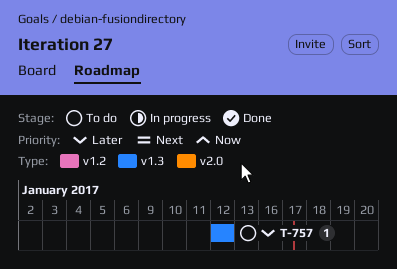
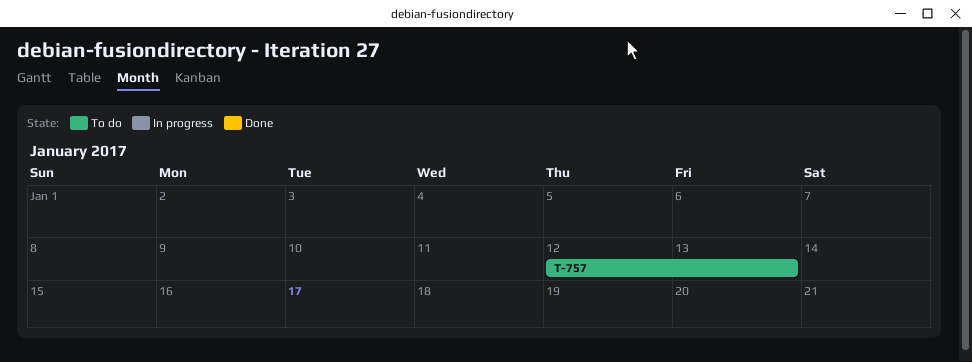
T-757, due: Jan 12 -> Jan 13

